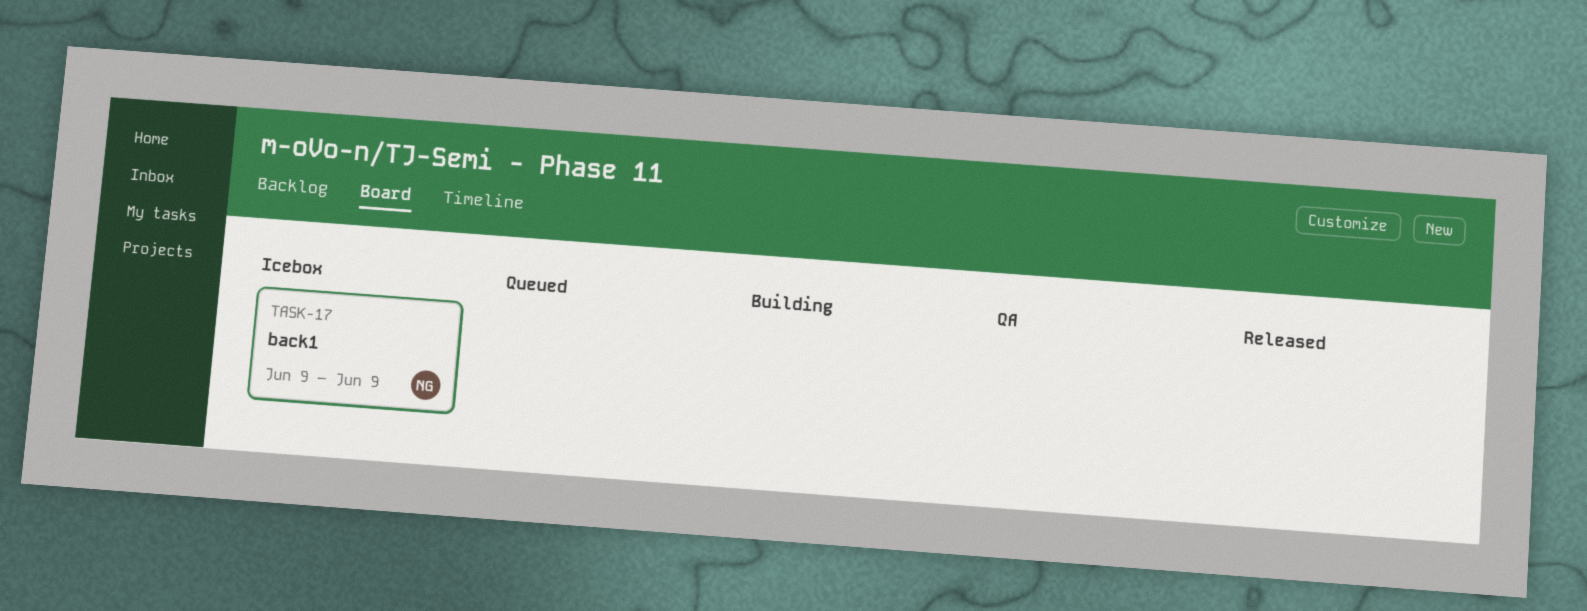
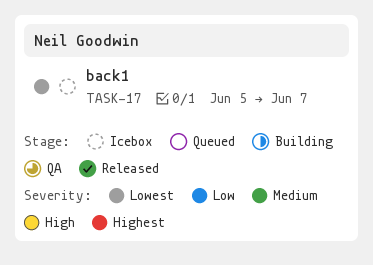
TASK-17, start: Jun 9 -> Jun 5
TASK-17, due: Jun 9 -> Jun 7

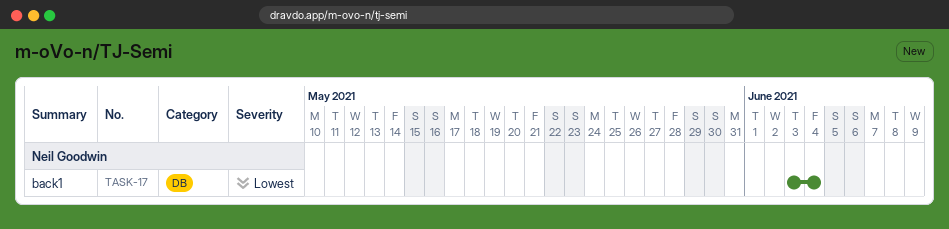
TASK-17, start: Jun 5 -> Jun 3
TASK-17, due: Jun 7 -> Jun 4

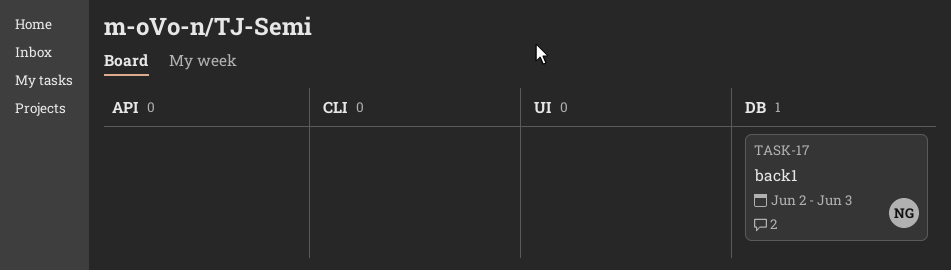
TASK-17, start: Jun 3 -> Jun 2
TASK-17, due: Jun 4 -> Jun 3

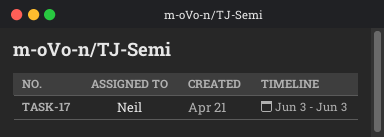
TASK-17, start: Jun 2 -> Jun 3

